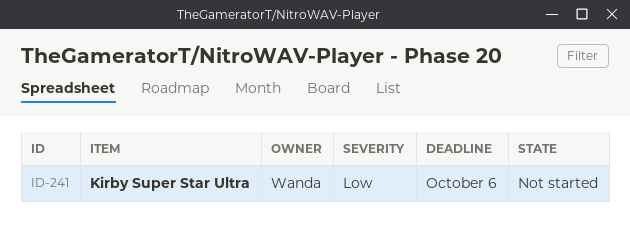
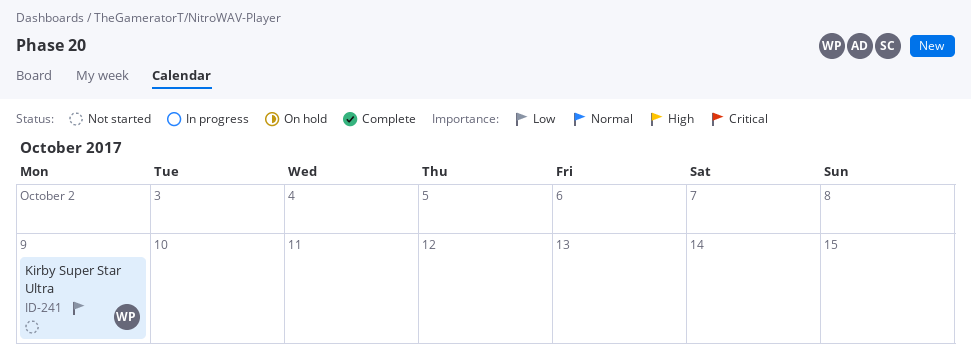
ID-241, due: Oct 6 -> Oct 9

